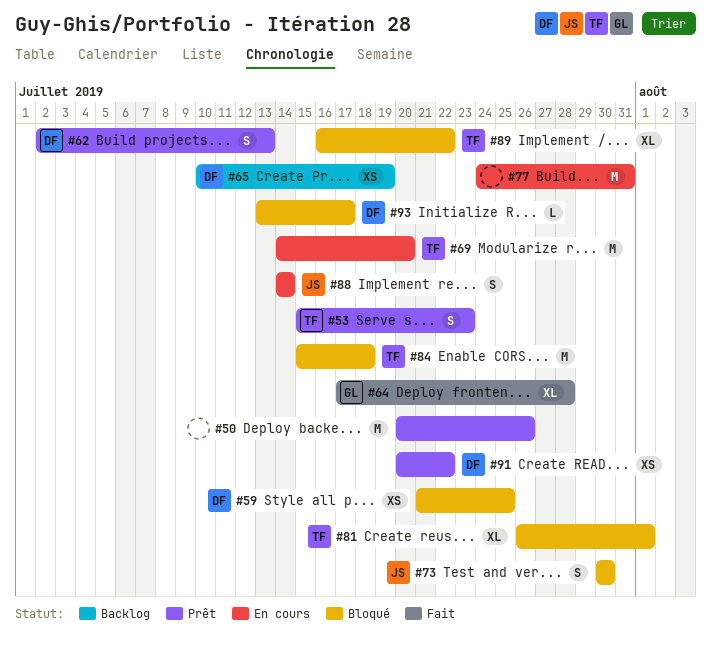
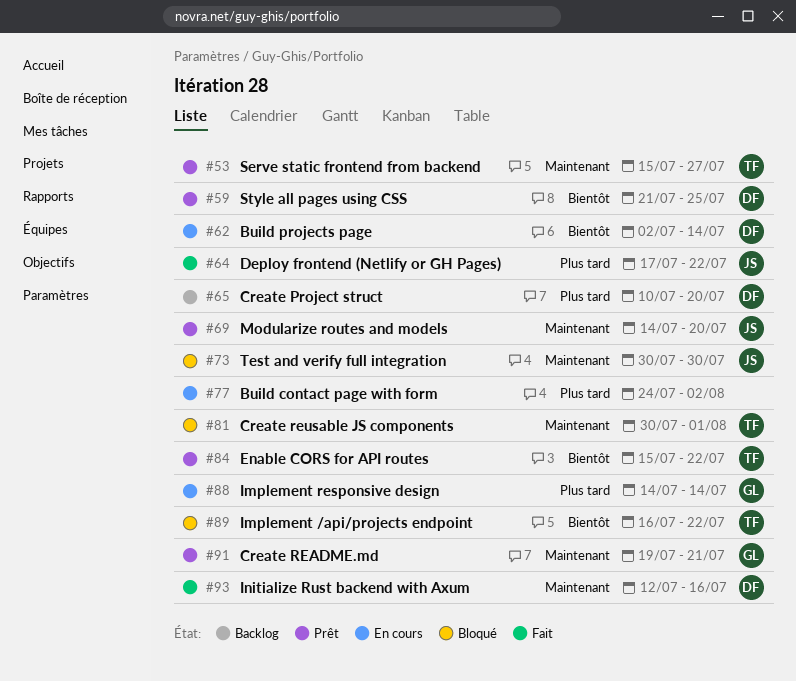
#50: present -> none
#53, due: Jul 23 -> Jul 27
#59, status: Bloqué -> Prêt
#62, status: Prêt -> En cours
#62, due: Jul 13 -> Jul 14
#64, owner: GL -> JS
#64, due: Jul 28 -> Jul 22
#65, due: Jul 19 -> Jul 20
#69, status: En cours -> Prêt
#69, owner: TF -> JS
#77, due: Jul 31 -> Aug 2
#81, start: Jul 26 -> Jul 30
#84, status: Bloqué -> Prêt
#84, due: Jul 18 -> Jul 22
#88, owner: JS -> GL
#91, owner: DF -> GL
#91, start: Jul 20 -> Jul 19
#91, due: Jul 22 -> Jul 21
#93, status: Bloqué -> Fait
#93, start: Jul 13 -> Jul 12
#93, due: Jul 17 -> Jul 16

